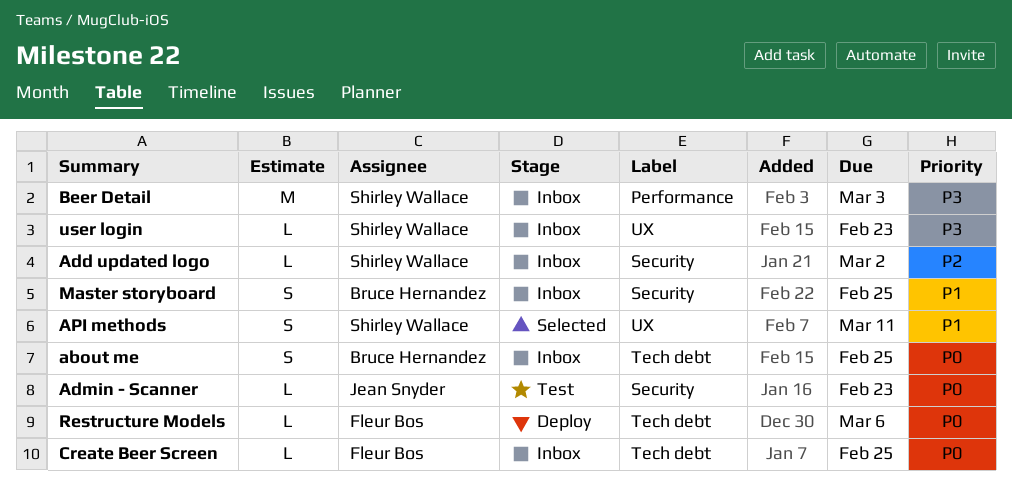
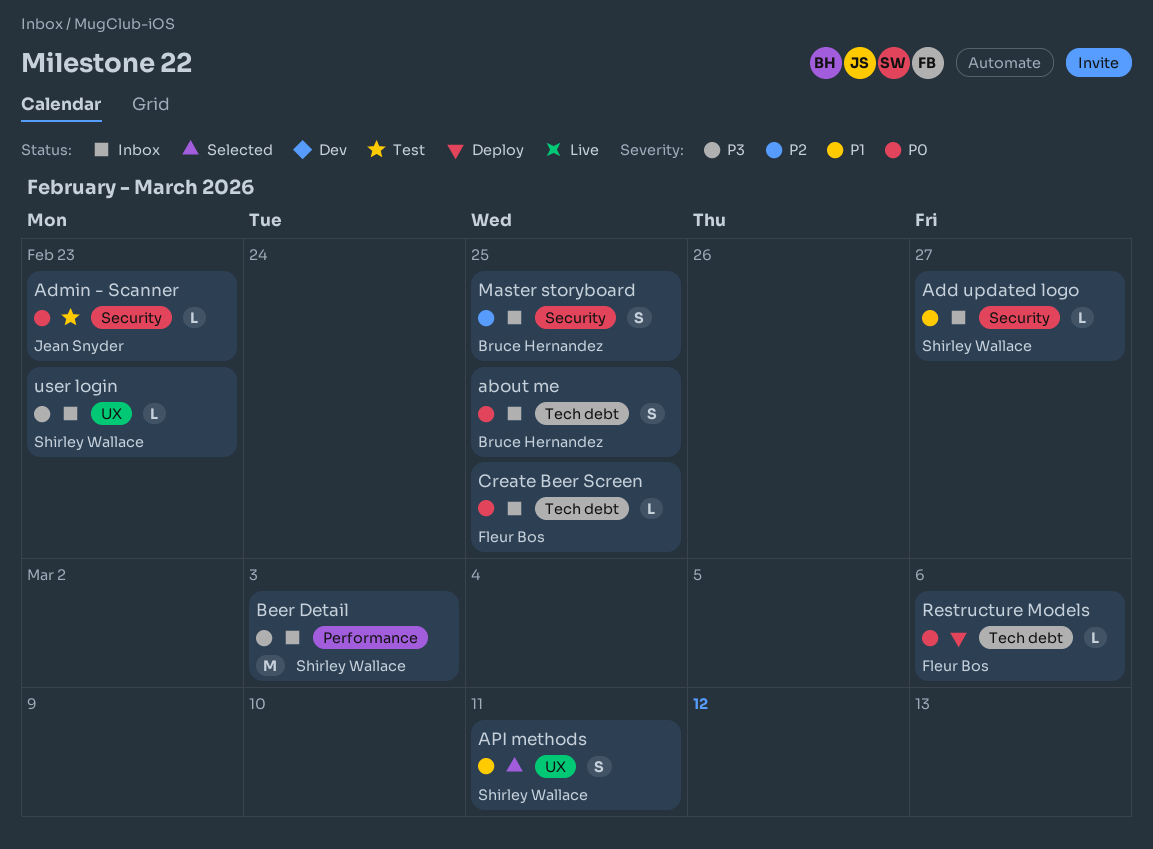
Add updated logo, priority: P2 -> P1
Add updated logo, due: Mar 2 -> Feb 27
Master storyboard, priority: P1 -> P2

